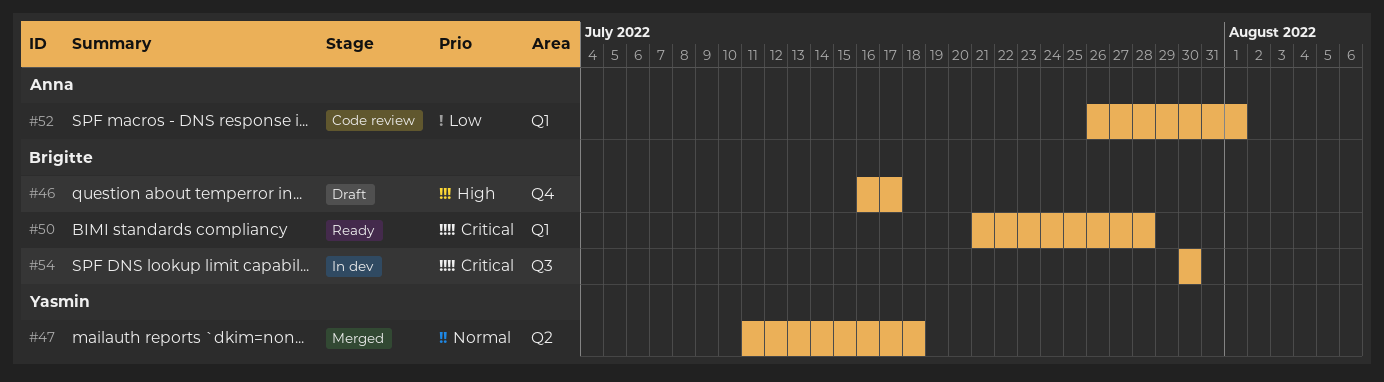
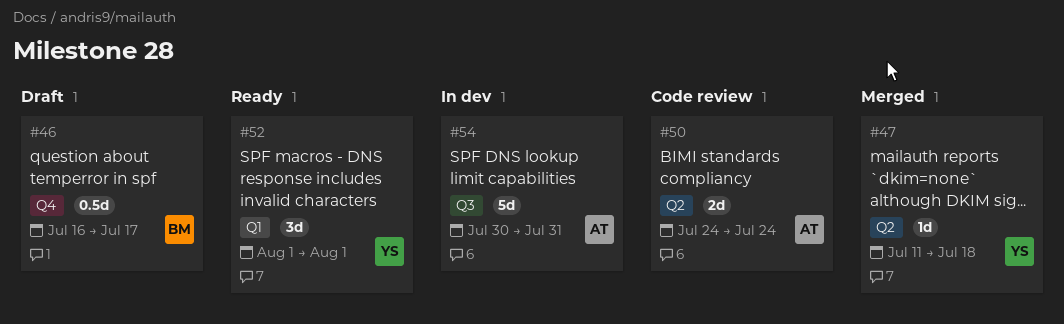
#50, status: Ready -> Code review
#50, owner: Brigitte -> Anna
#50, label: Q1 -> Q2
#50, start: Jul 21 -> Jul 24
#50, due: Jul 28 -> Jul 24
#52, status: Code review -> Ready
#52, owner: Anna -> Yasmin
#52, start: Jul 26 -> Aug 1
#54, owner: Brigitte -> Anna
#54, due: Jul 30 -> Jul 31

